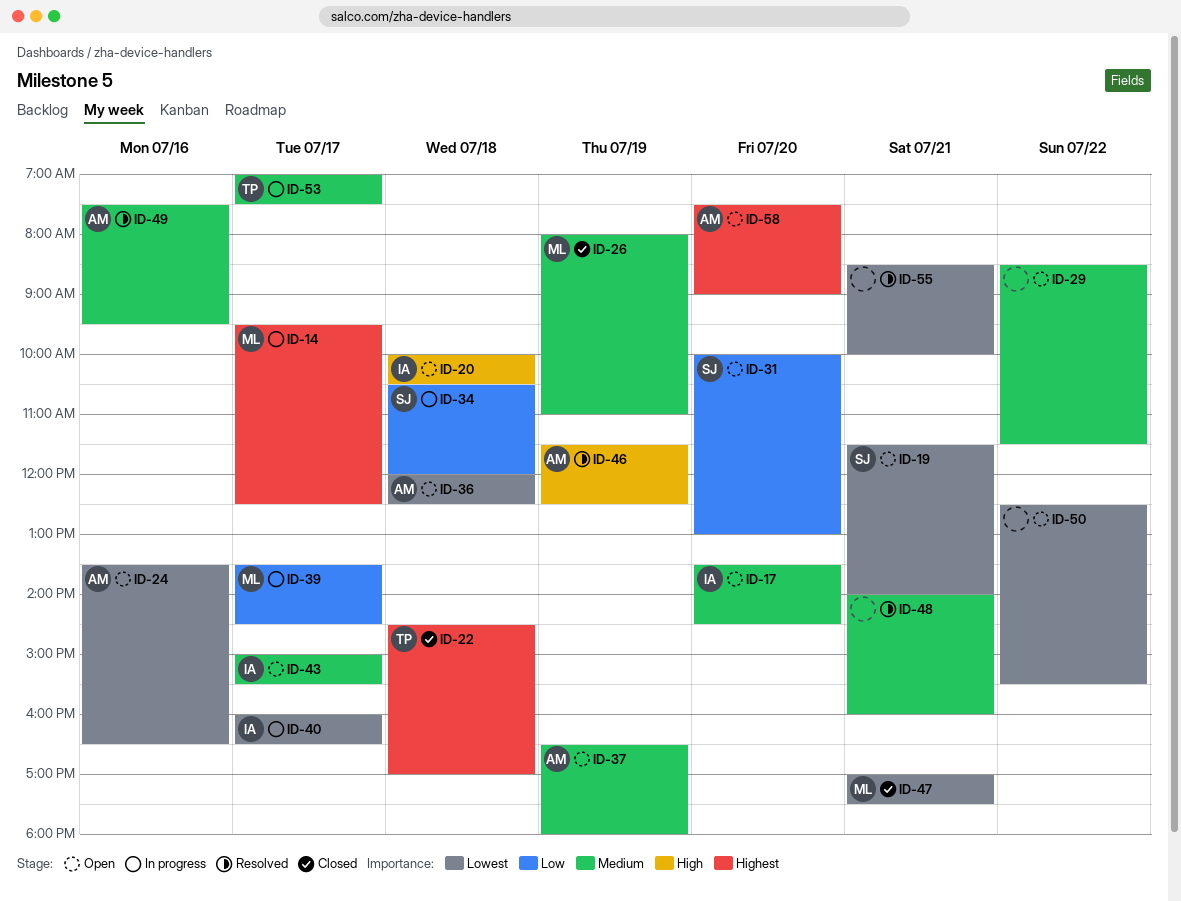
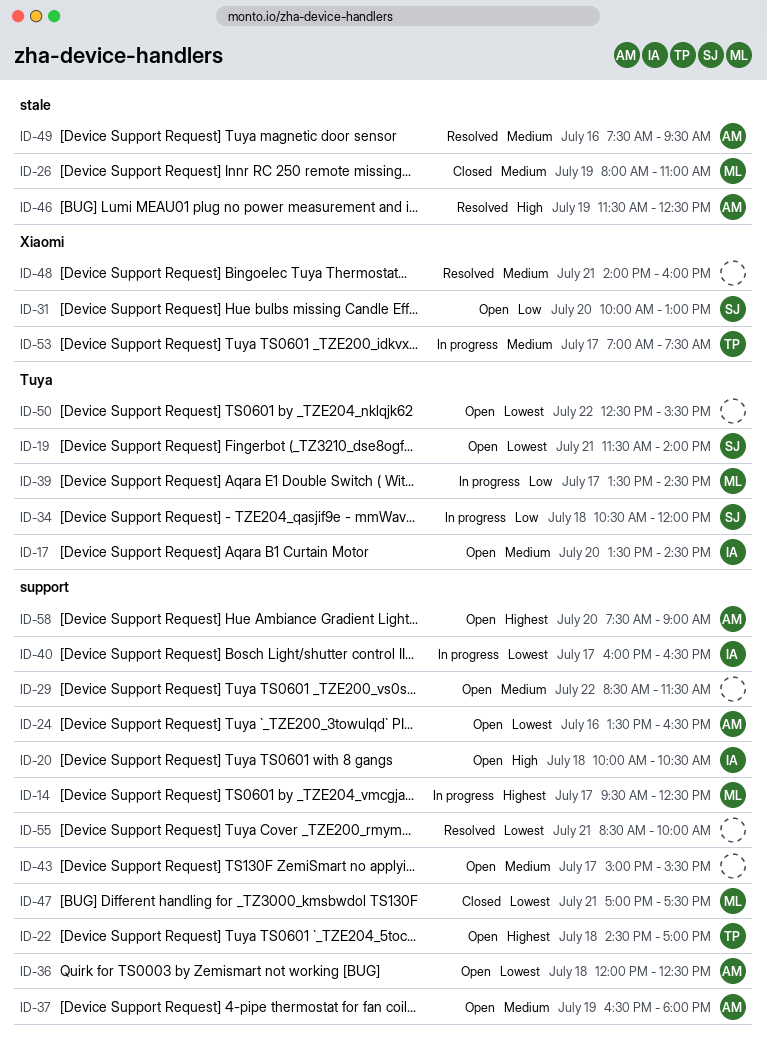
ID-22, status: Closed -> Open
ID-43, owner: IA -> none

